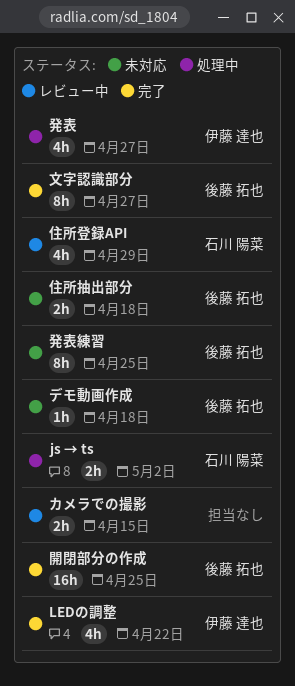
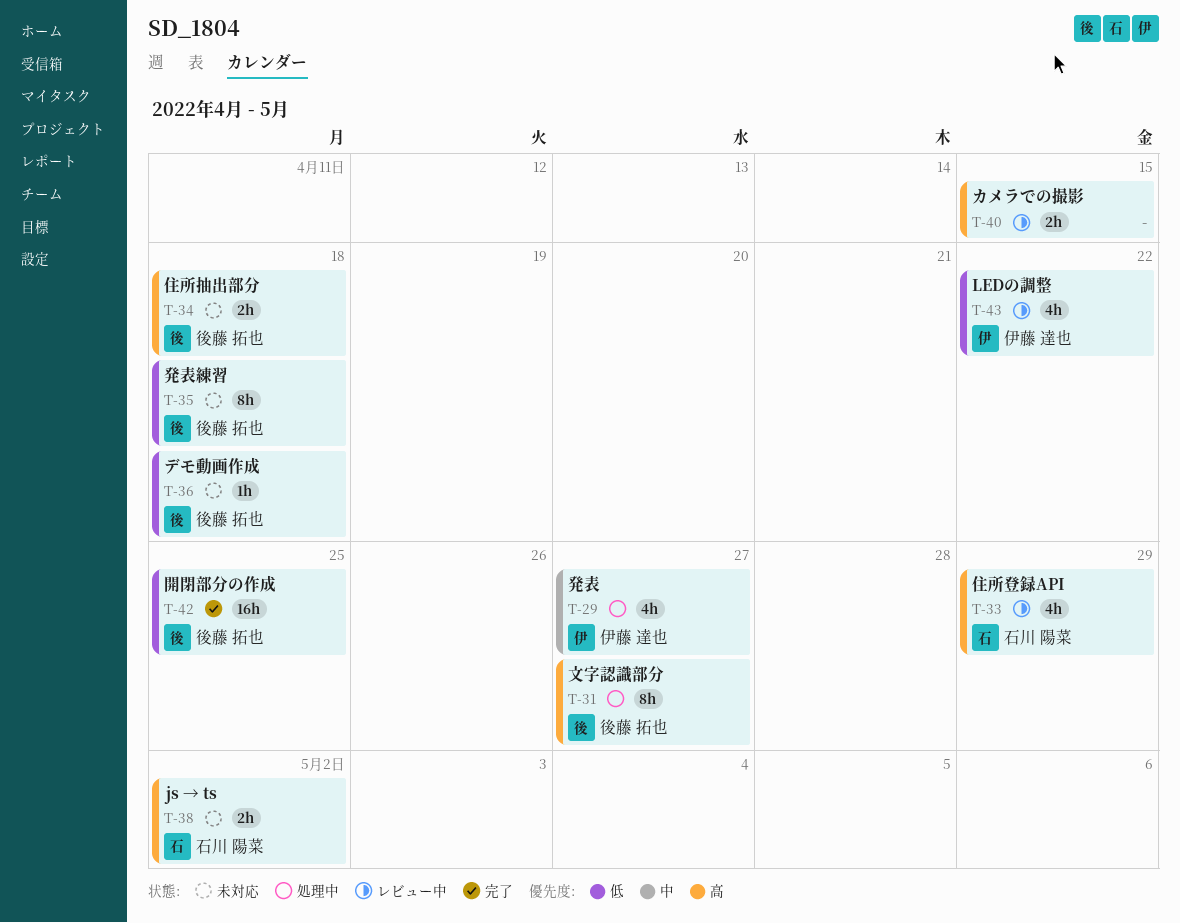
js → ts, status: 処理中 -> 未対応
LEDの調整, status: 完了 -> レビュー中
文字認識部分, status: 完了 -> 処理中
発表練習, due: Apr 25 -> Apr 18

